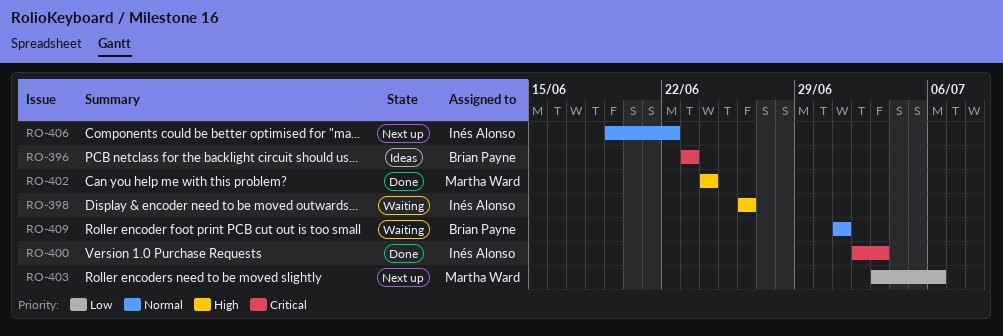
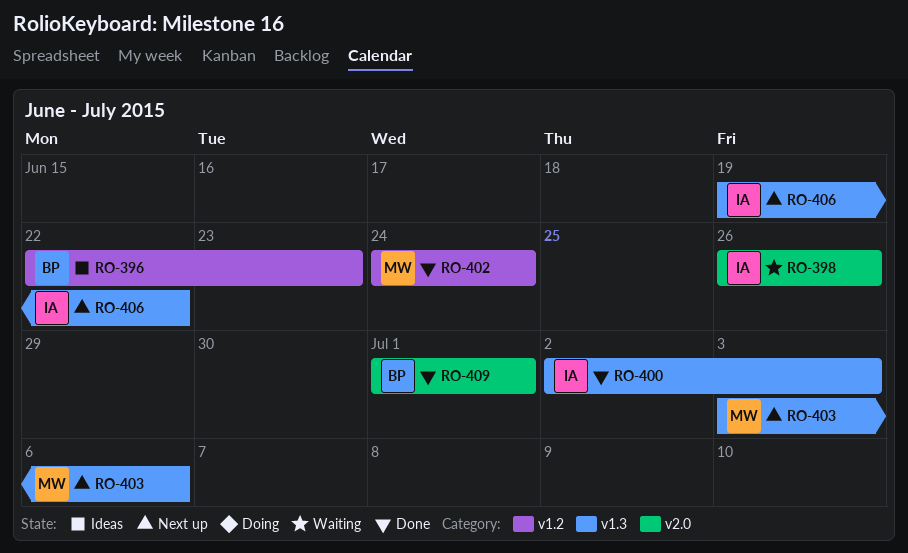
RO-396, start: Jun 23 -> Jun 22
RO-409, status: Waiting -> Done

